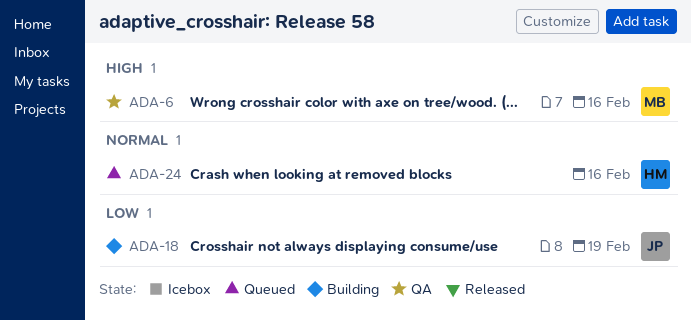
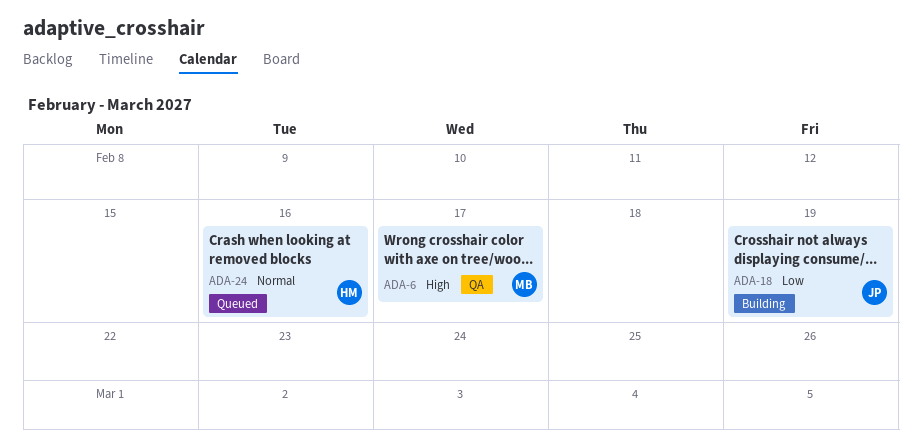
ADA-6, due: Feb 16 -> Feb 17

